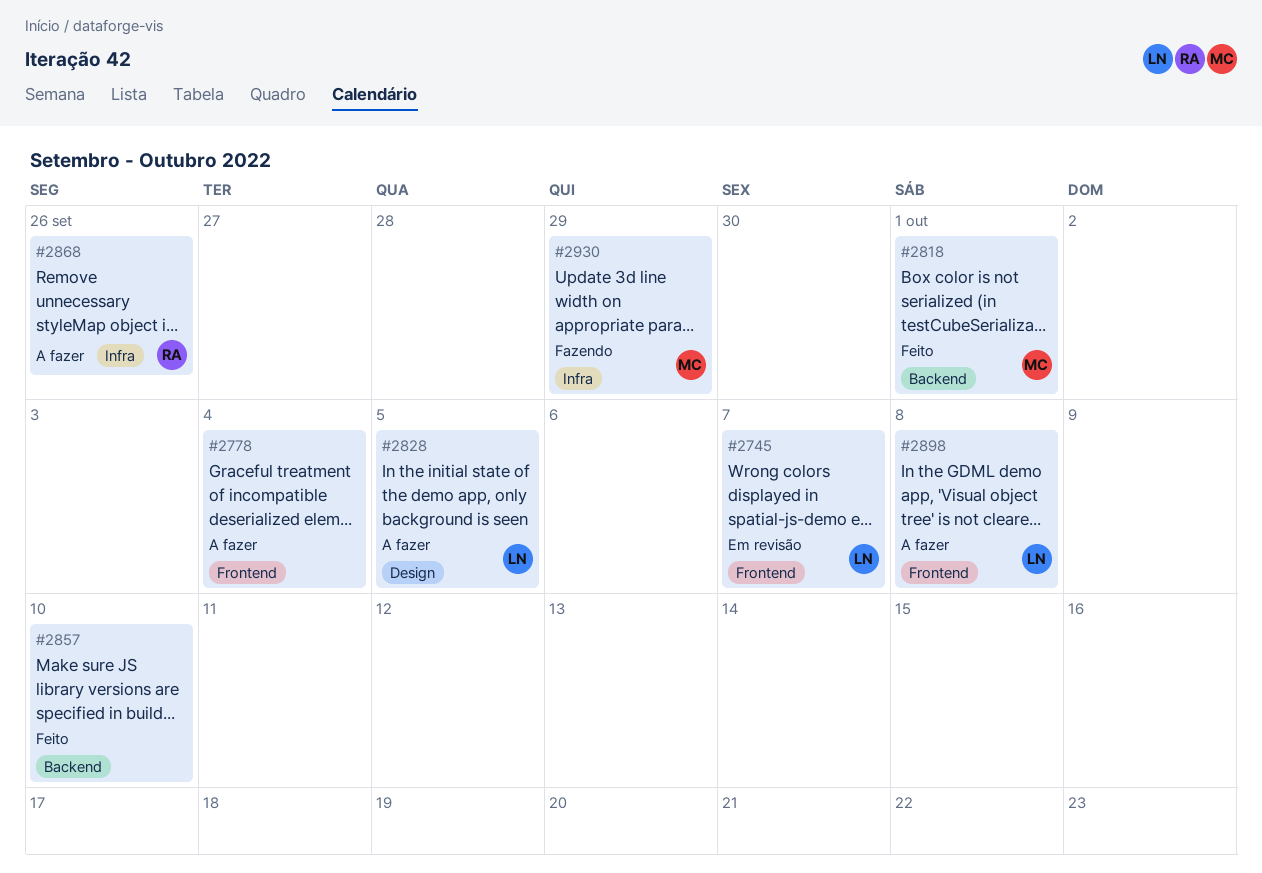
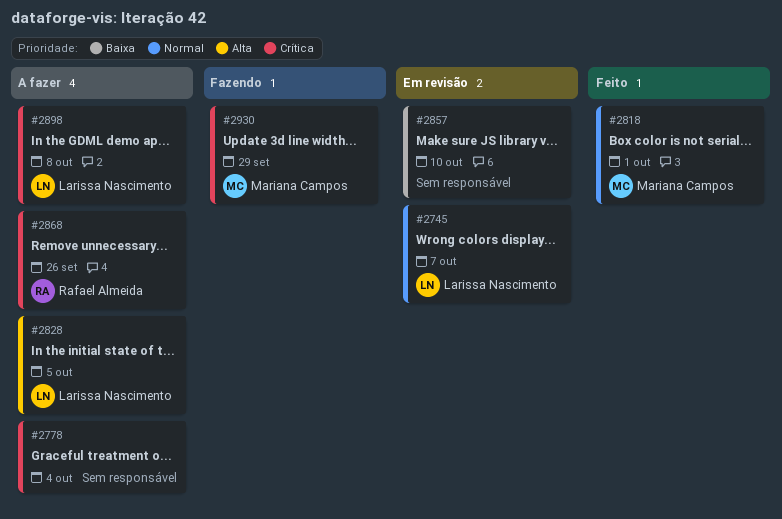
#2857, status: Feito -> Em revisão

